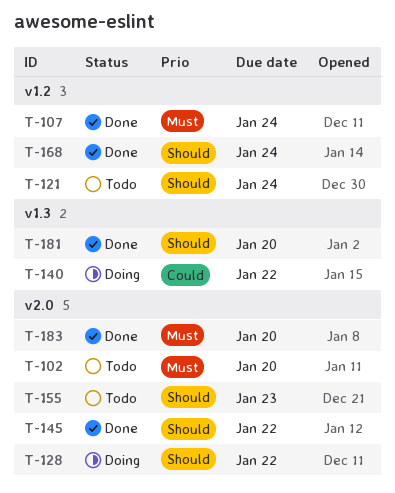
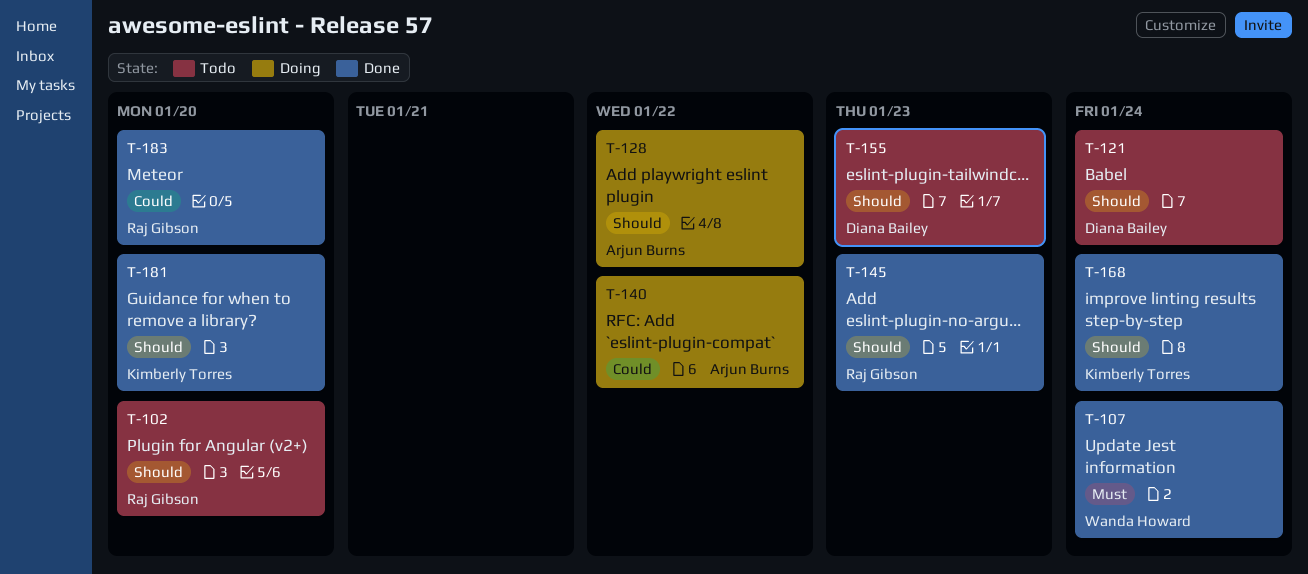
T-102, priority: Must -> Should
T-145, due: Jan 22 -> Jan 23
T-183, priority: Must -> Could

